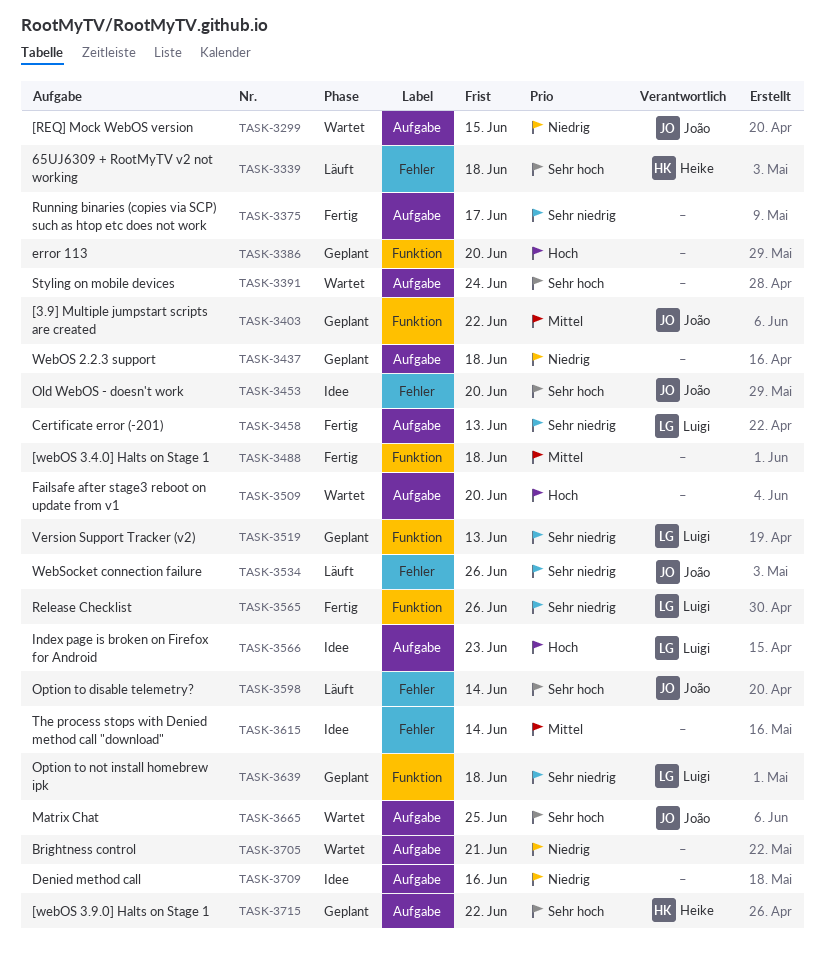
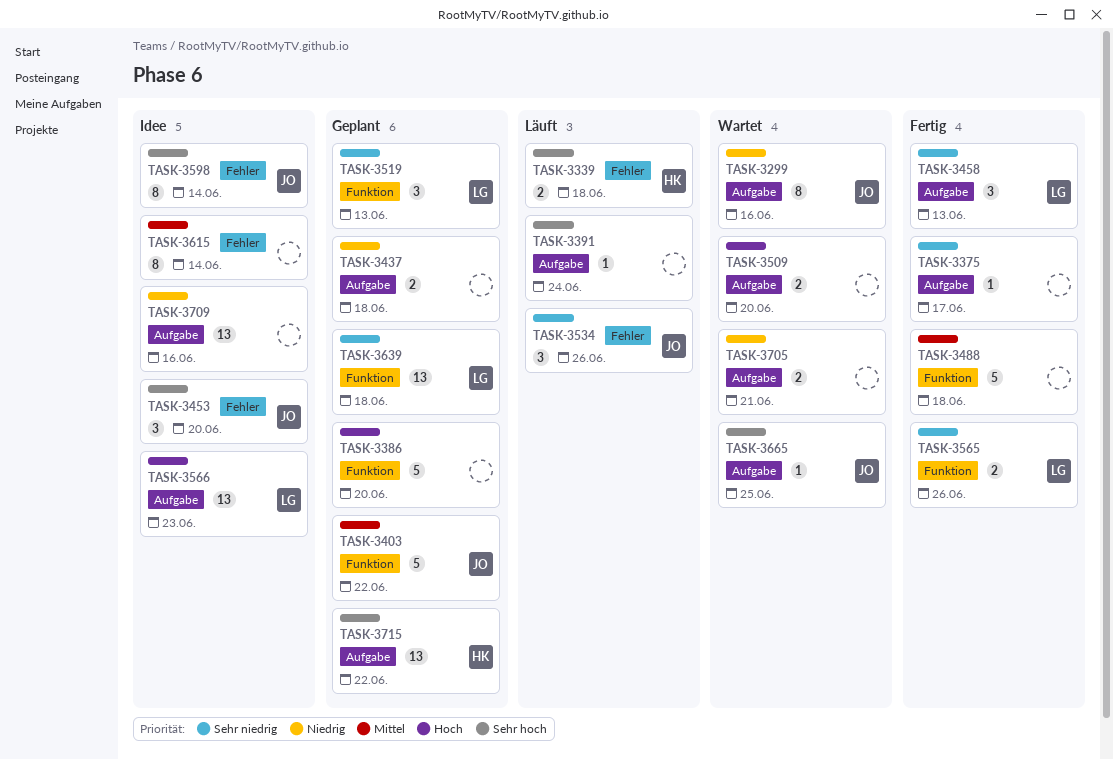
TASK-3299, due: Jun 15 -> Jun 16
TASK-3391, status: Wartet -> Läuft
TASK-3598, status: Läuft -> Idee

